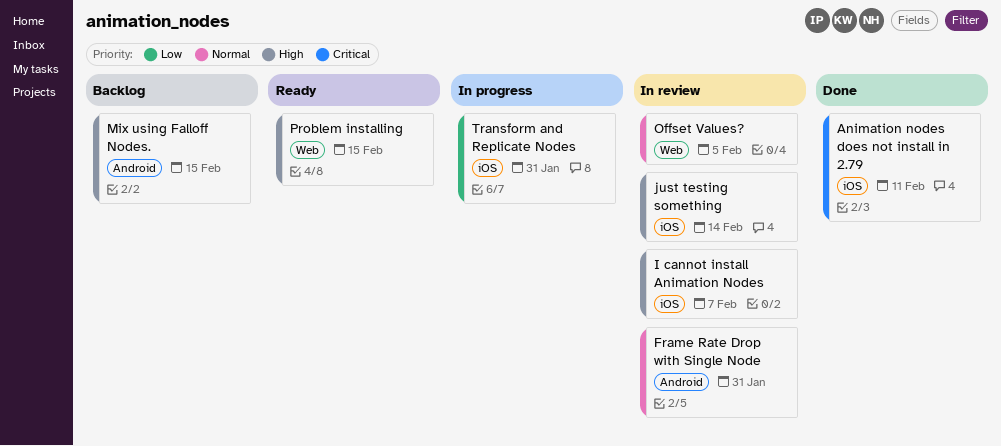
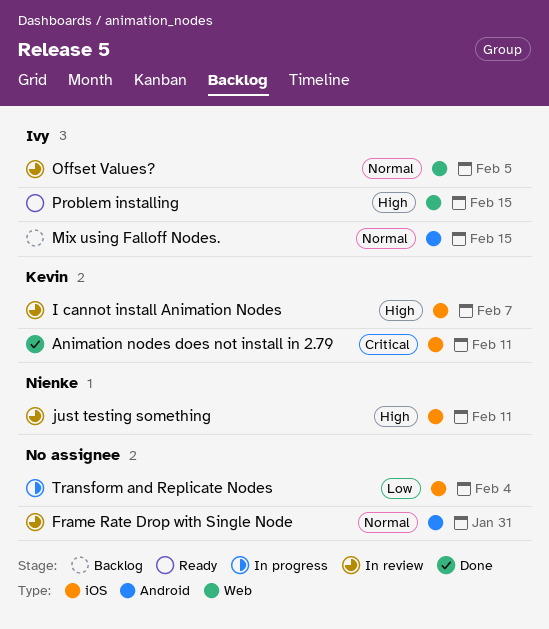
just testing something, due: Feb 14 -> Feb 11
Mix using Falloff Nodes., priority: High -> Normal
Transform and Replicate Nodes, due: Jan 31 -> Feb 4

